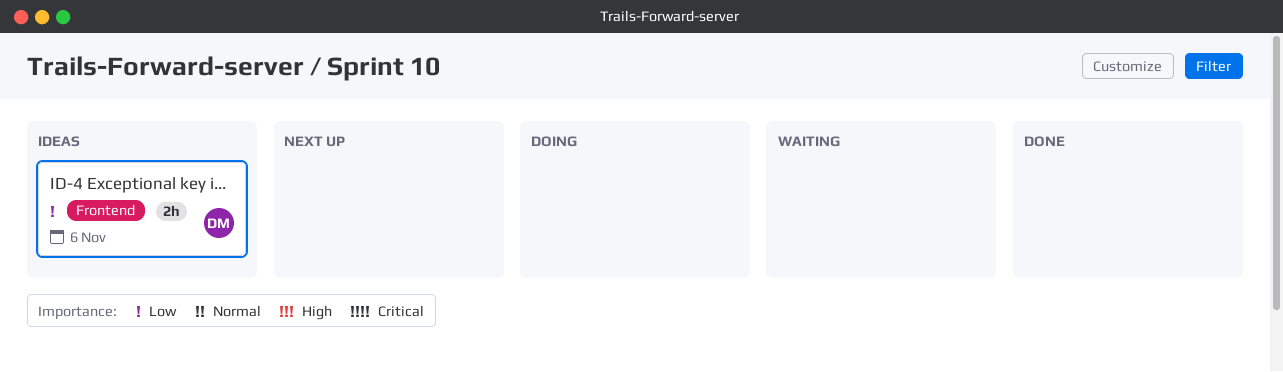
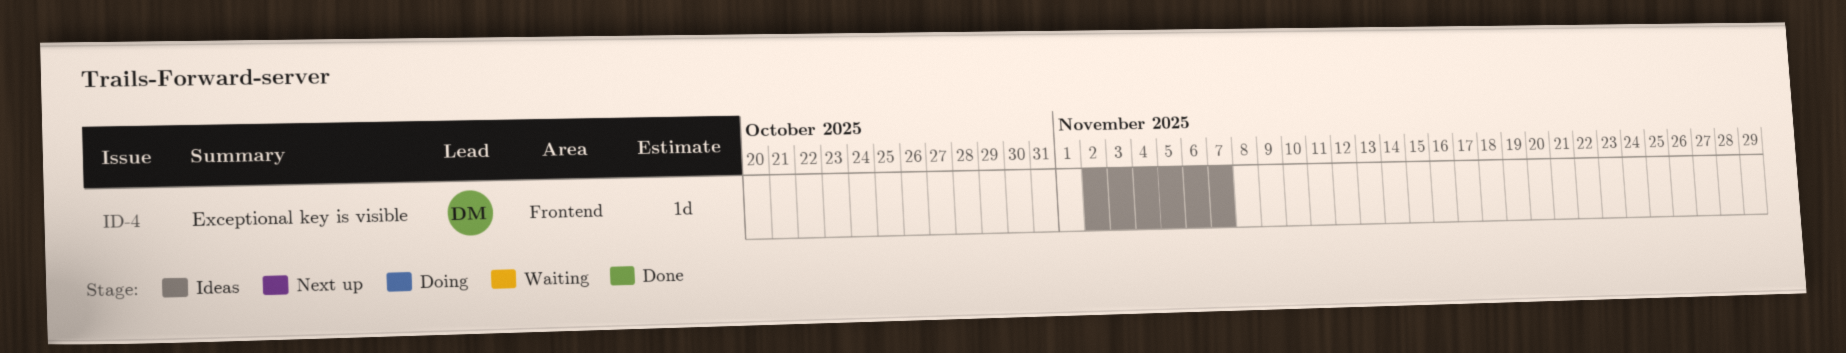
ID-4, estimate: 2h -> 1d
ID-4, due: Nov 6 -> Nov 7

